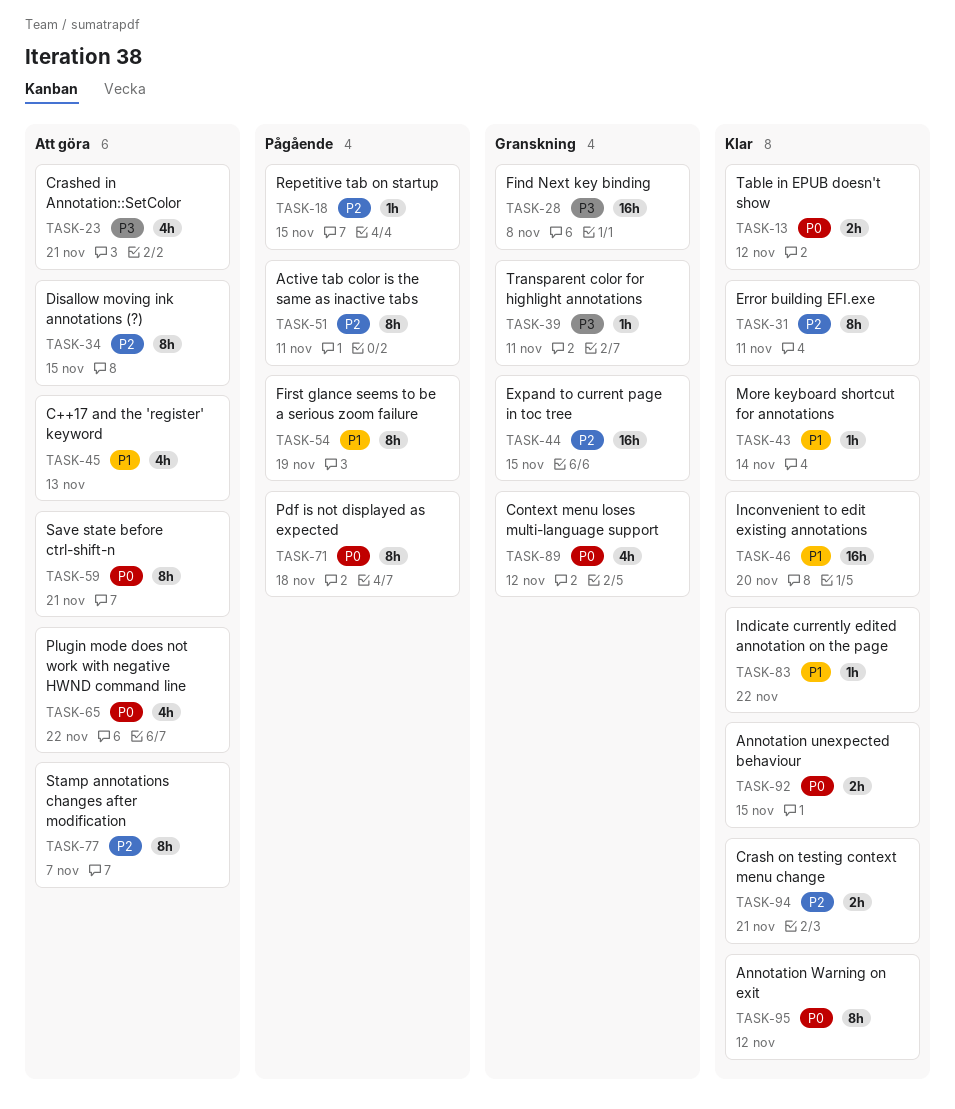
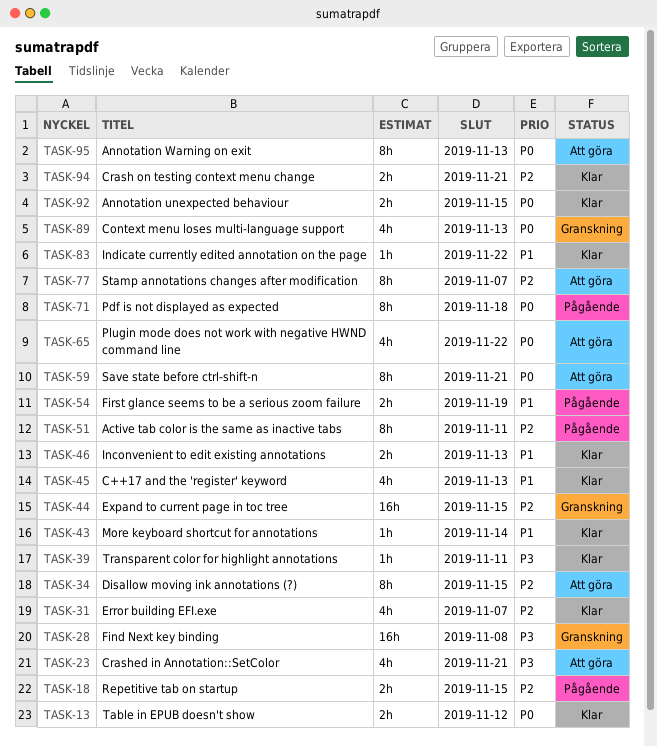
TASK-18, estimate: 1h -> 2h
TASK-31, estimate: 8h -> 4h
TASK-31, due: Nov 11 -> Nov 7
TASK-39, status: Granskning -> Klar
TASK-45, status: Att göra -> Klar
TASK-46, estimate: 16h -> 2h
TASK-46, due: Nov 20 -> Nov 13
TASK-54, estimate: 8h -> 2h
TASK-89, due: Nov 12 -> Nov 13
TASK-95, status: Klar -> Att göra
TASK-95, due: Nov 12 -> Nov 13

